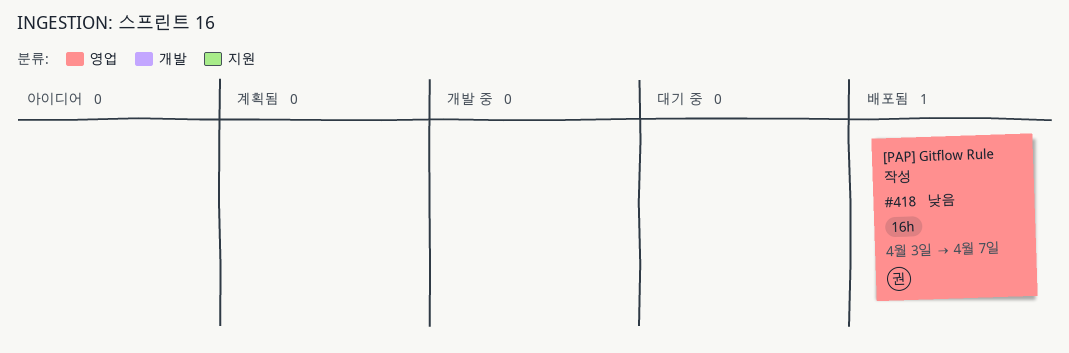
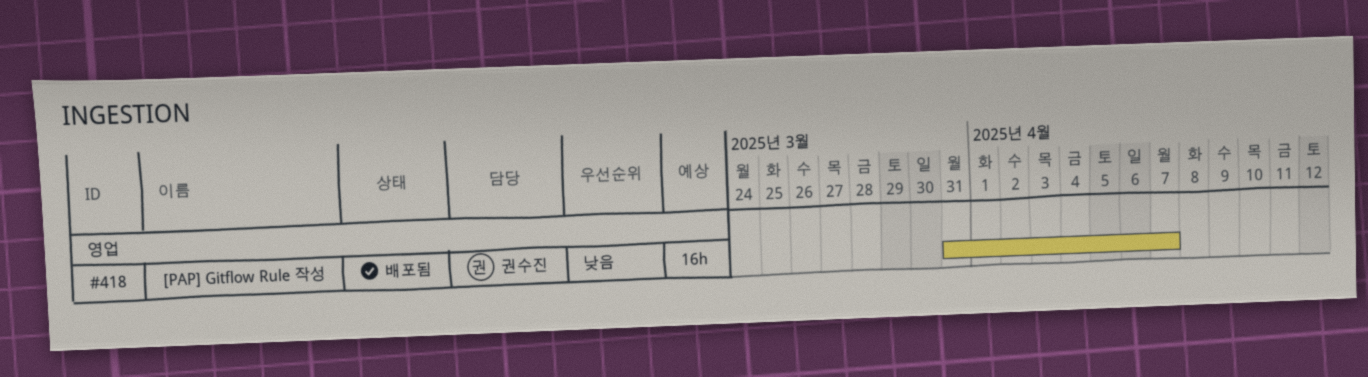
#418, start: Apr 3 -> Mar 31

